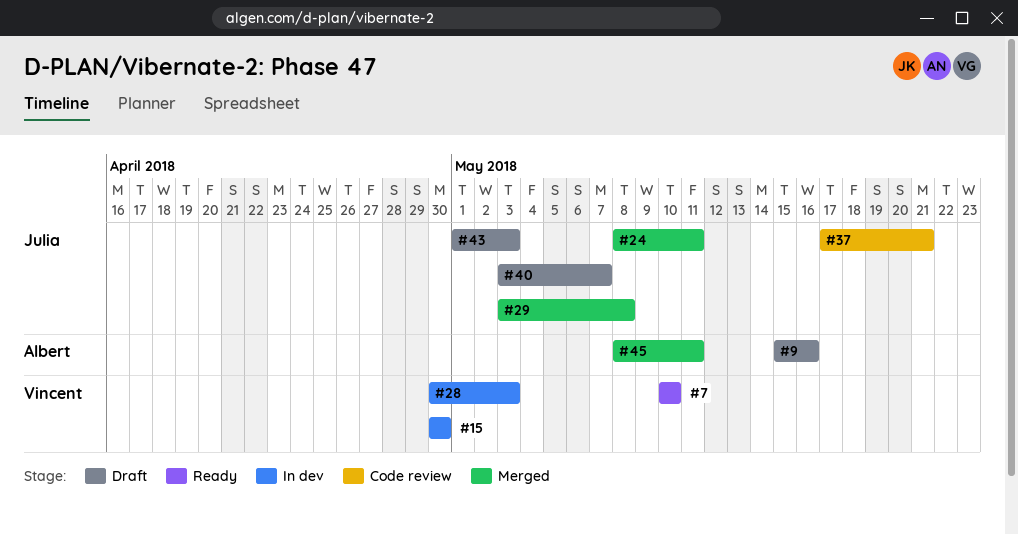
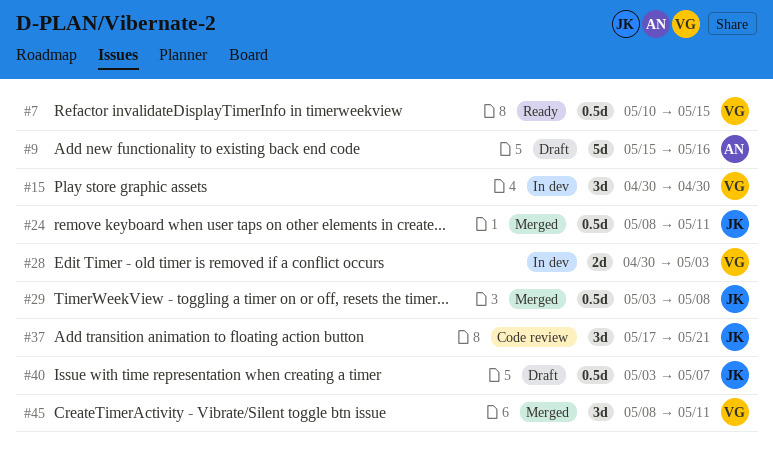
#7, due: May 10 -> May 15
#43: present -> none
#45, owner: Albert -> Vincent

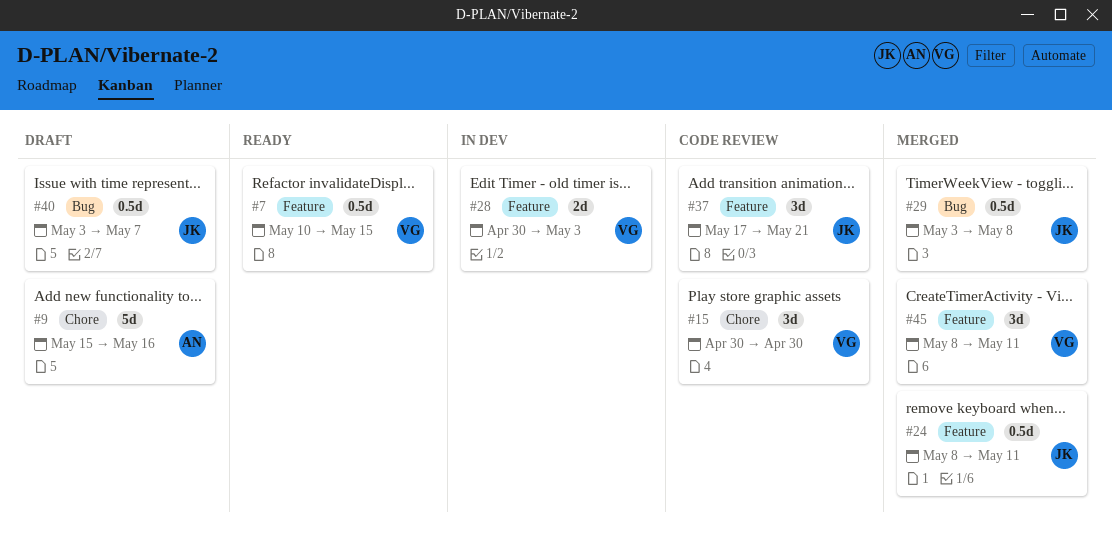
#15, status: In dev -> Code review

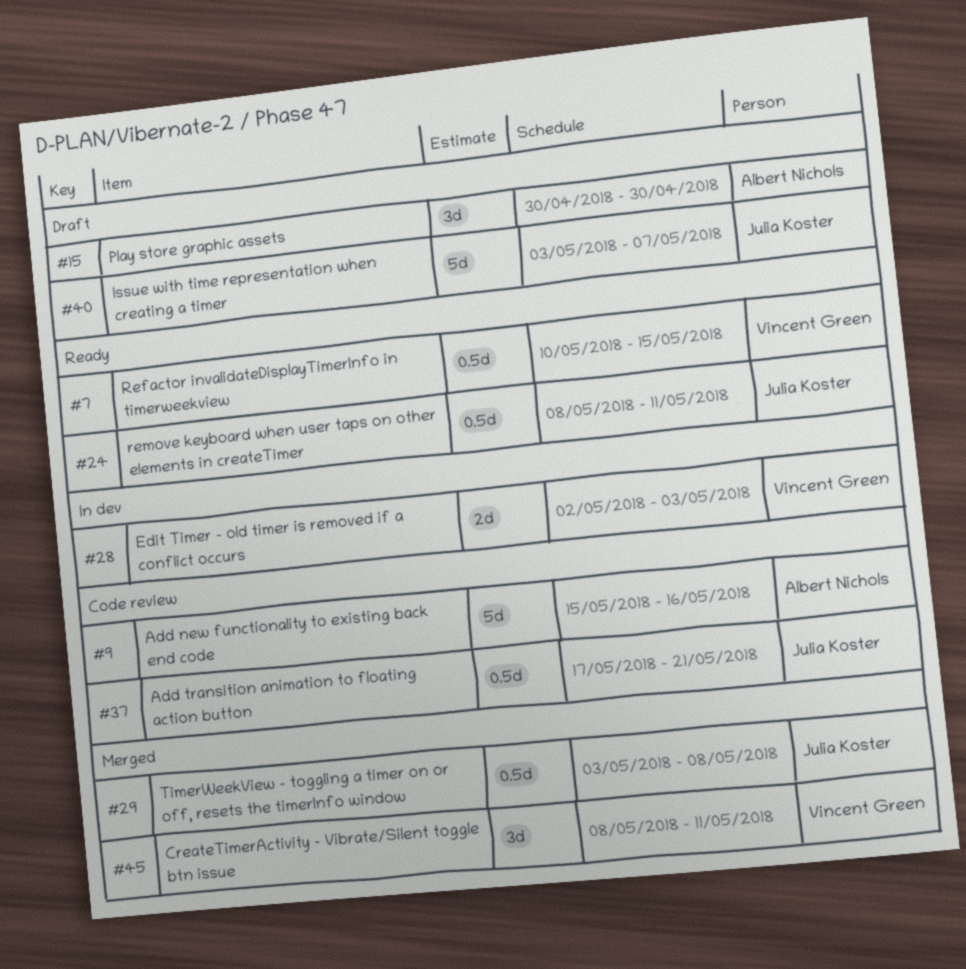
#9, status: Draft -> Code review
#15, status: Code review -> Draft
#15, owner: Vincent Green -> Albert Nichols
#24, status: Merged -> Ready
#28, start: Apr 30 -> May 2
#37, estimate: 3d -> 0.5d
#40, estimate: 0.5d -> 5d

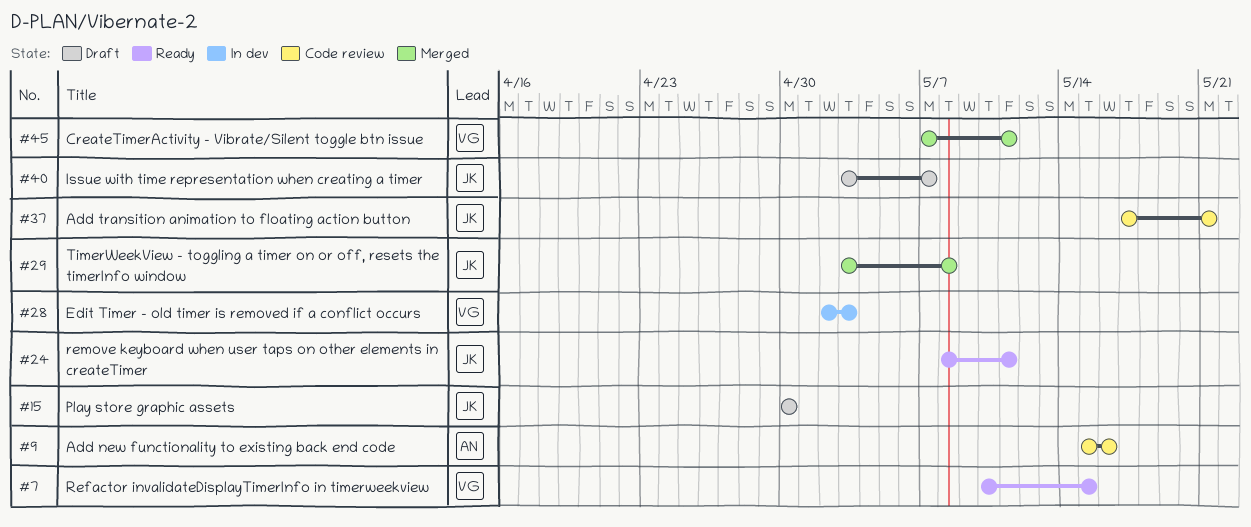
#15, owner: Albert Nichols -> Julia Koster
#45, start: May 8 -> May 7

